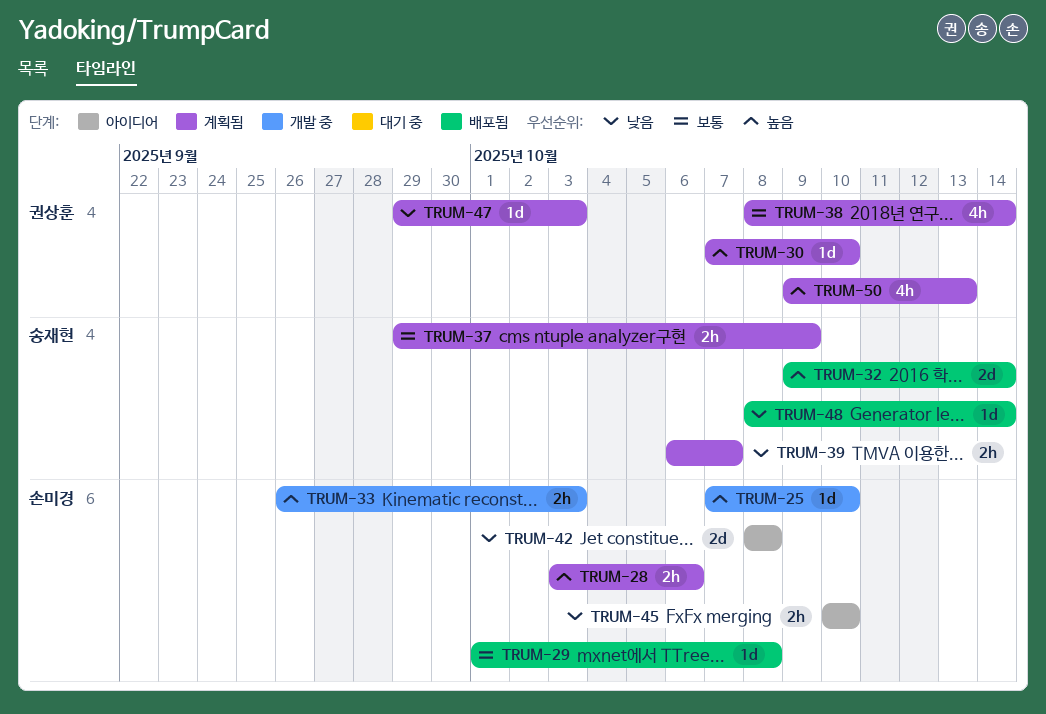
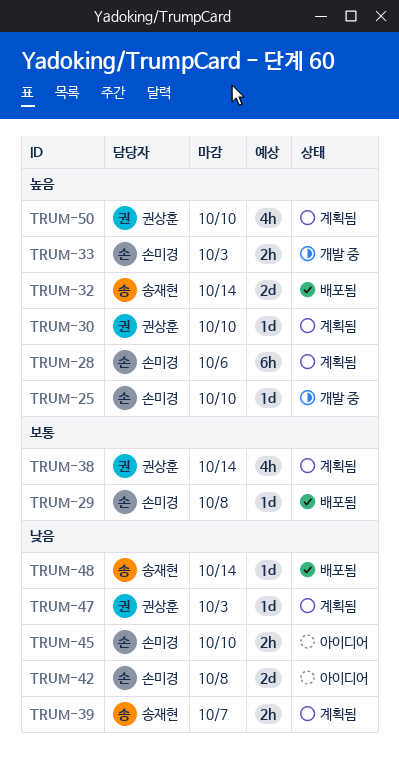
TRUM-28, estimate: 2h -> 6h
TRUM-37: present -> none
TRUM-50, due: Oct 13 -> Oct 10

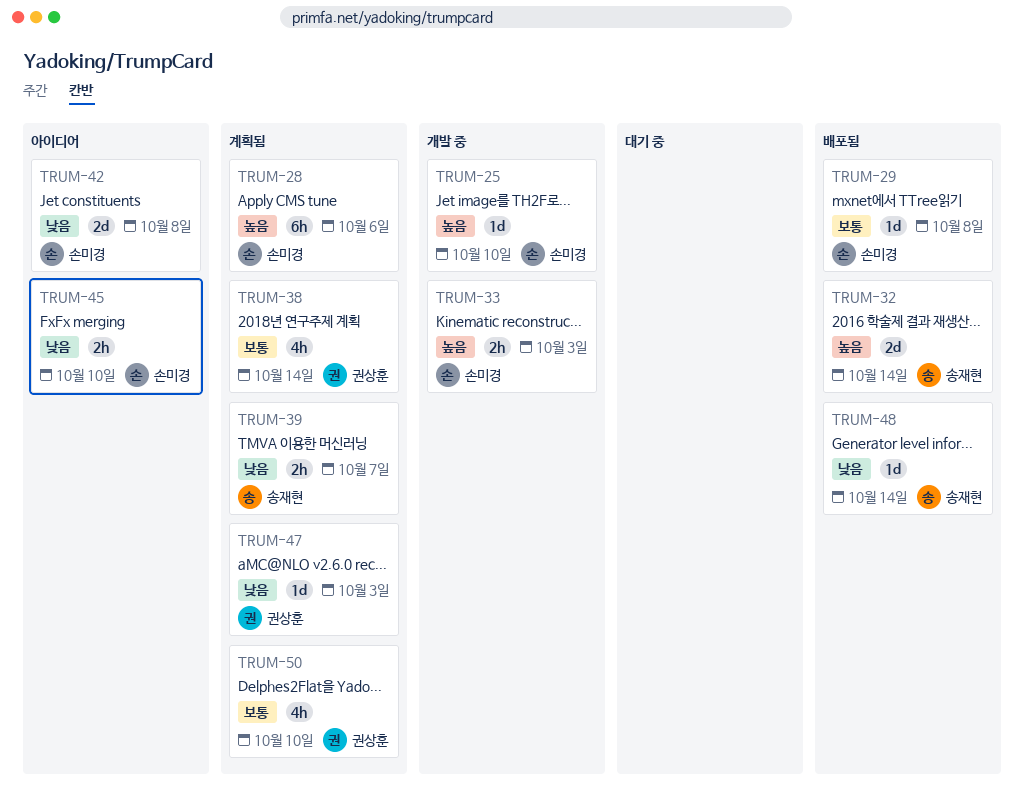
TRUM-30: present -> none
TRUM-50, priority: 높음 -> 보통

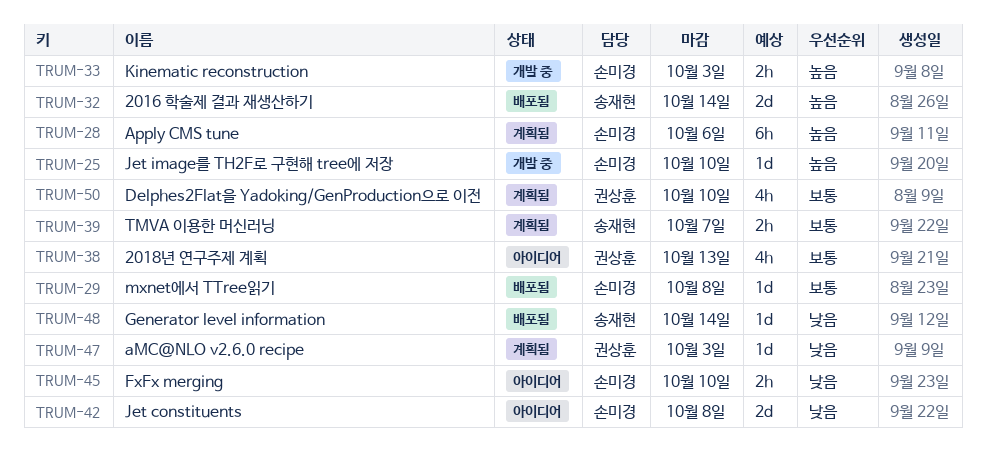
TRUM-38, status: 계획됨 -> 아이디어
TRUM-38, due: Oct 14 -> Oct 13
TRUM-39, priority: 낮음 -> 보통

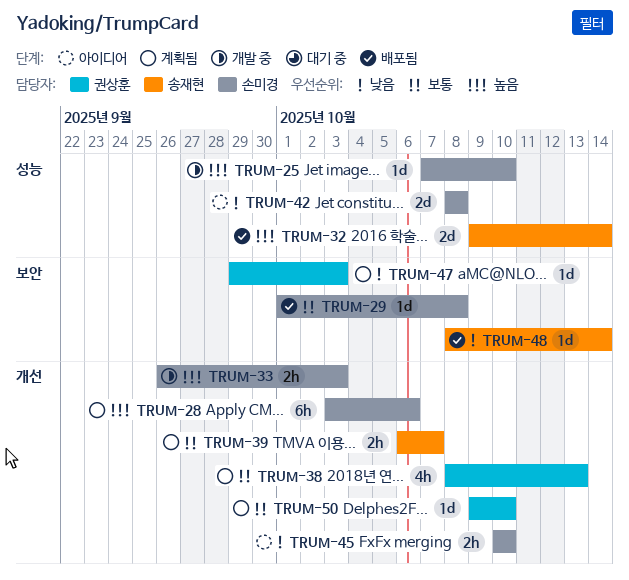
TRUM-38, status: 아이디어 -> 계획됨
TRUM-50, estimate: 4h -> 1d

